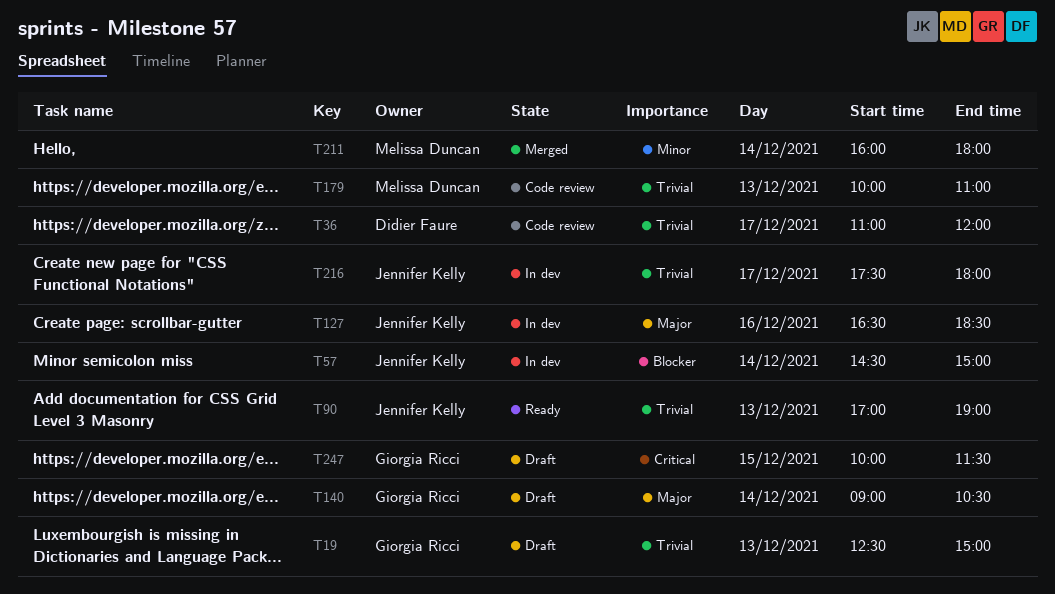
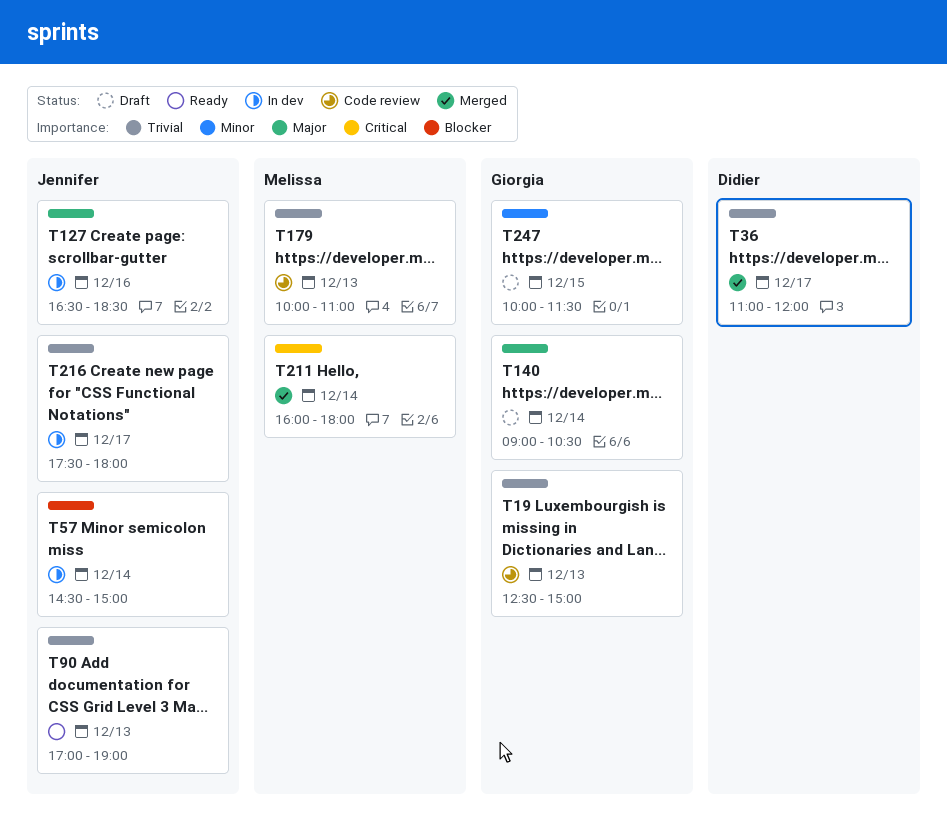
T19, status: Draft -> Code review
T36, status: Code review -> Merged
T211, priority: Minor -> Critical
T247, priority: Critical -> Minor

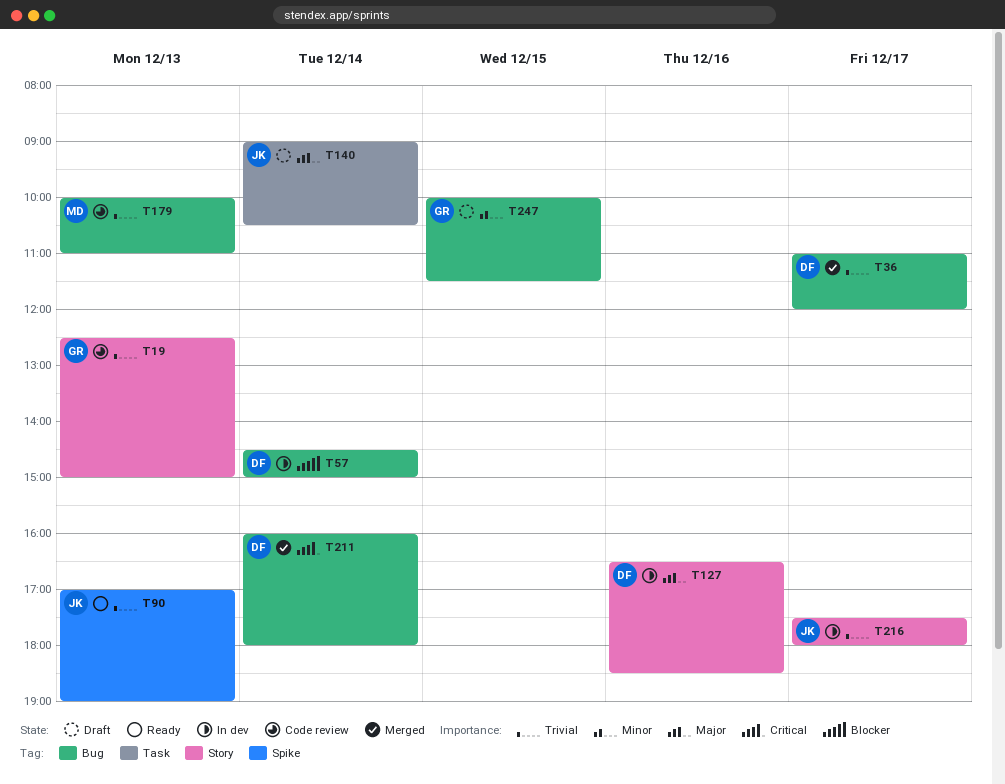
T57, owner: Jennifer -> Didier
T127, owner: Jennifer -> Didier
T140, owner: Giorgia -> Jennifer
T211, owner: Melissa -> Didier

